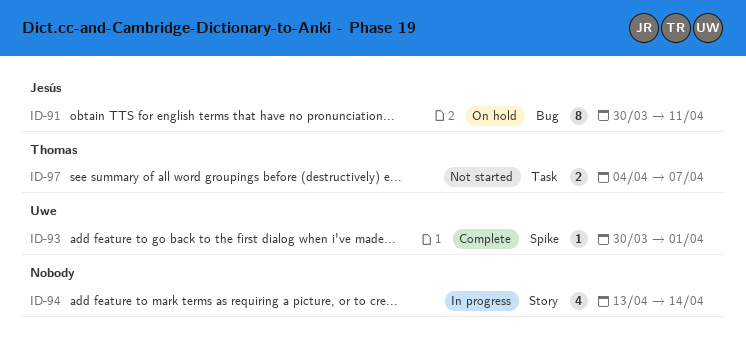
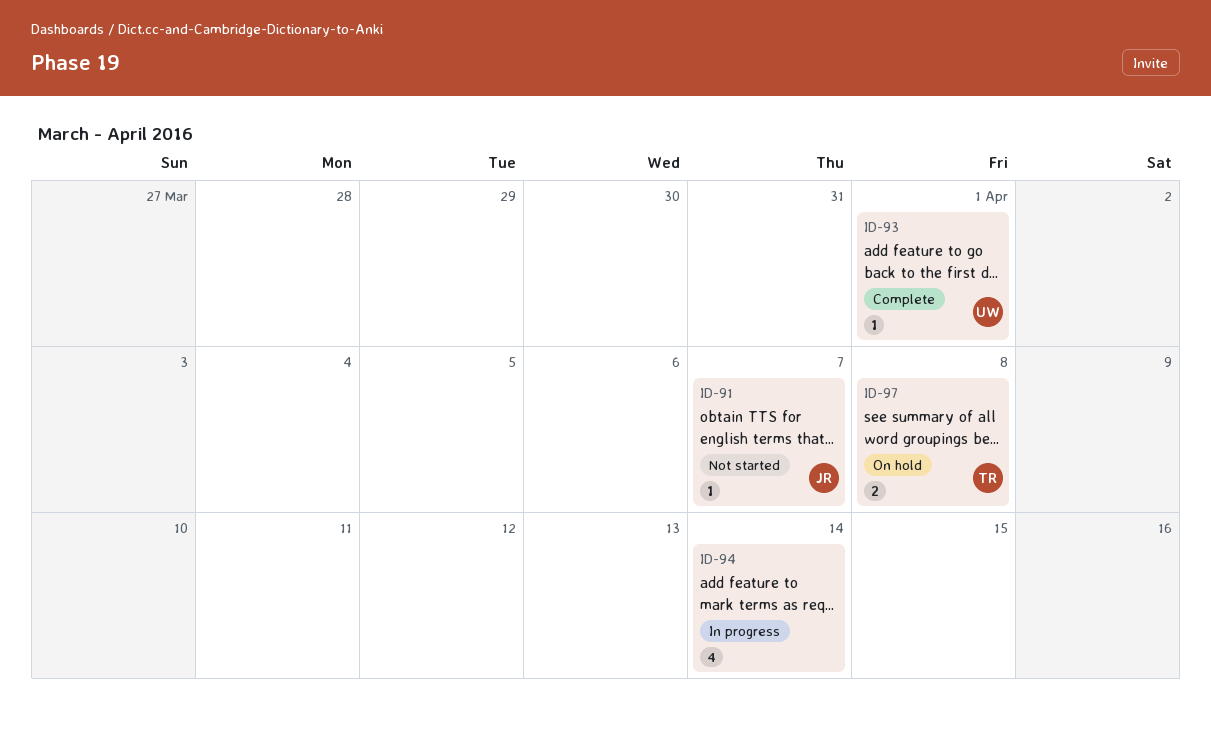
ID-91, status: On hold -> Not started
ID-91, estimate: 8 -> 1
ID-91, due: Apr 11 -> Apr 7
ID-97, status: Not started -> On hold
ID-97, due: Apr 7 -> Apr 8

